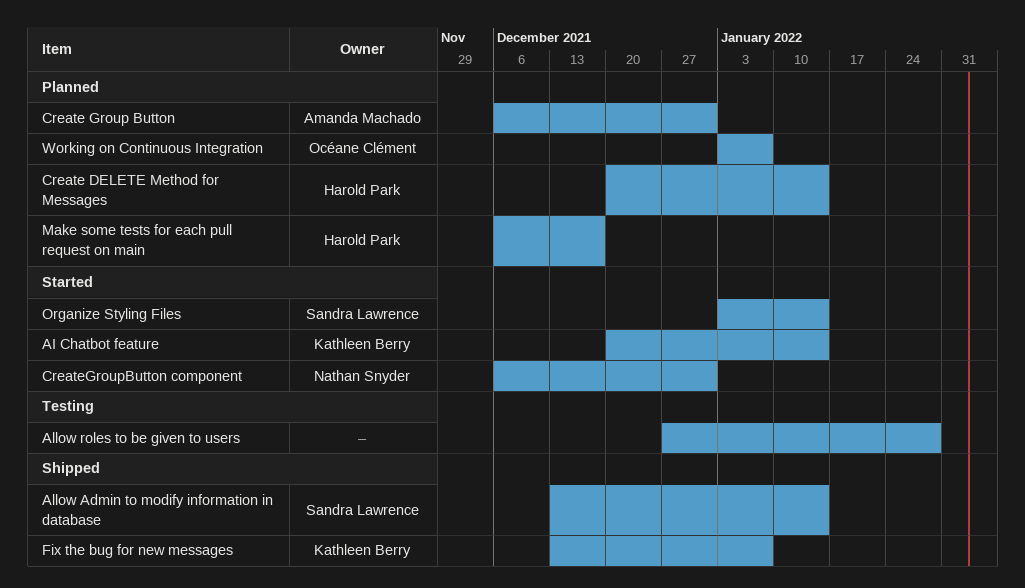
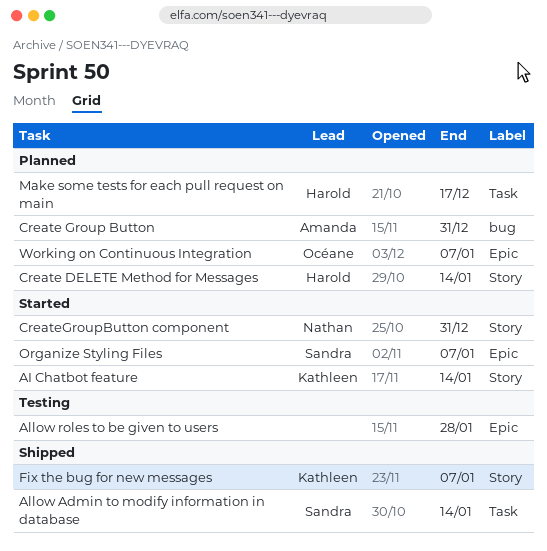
Organize Styling Files, due: Jan 14 -> Jan 7

